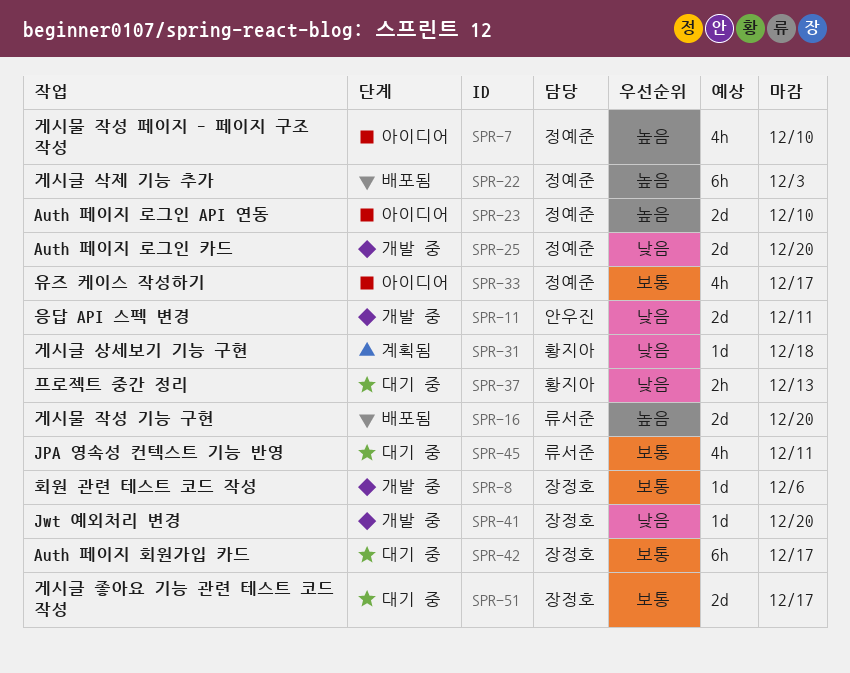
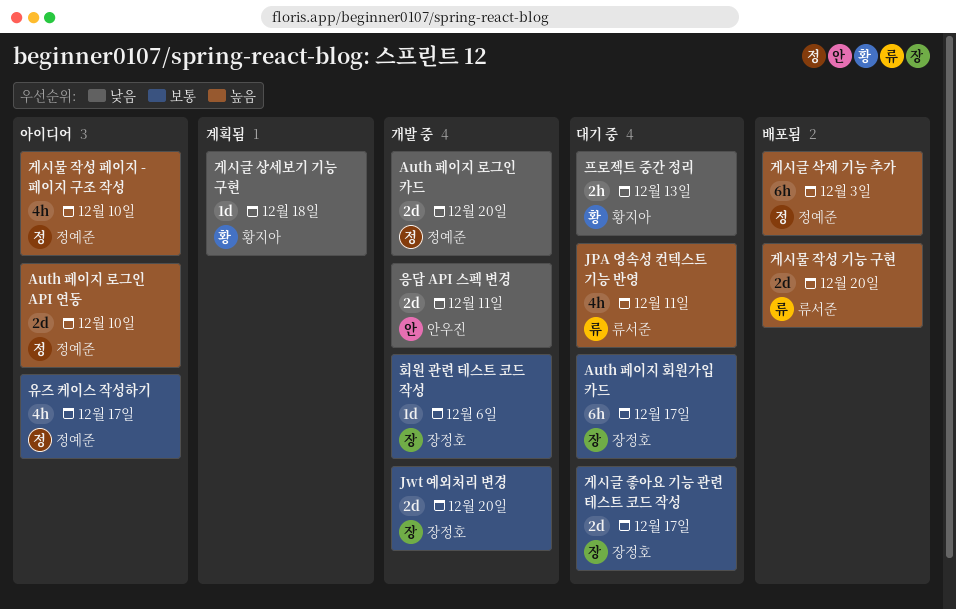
JPA 영속성 컨텍스트 기능 반영, priority: 보통 -> 높음
Jwt 예외처리 변경, priority: 낮음 -> 보통
Jwt 예외처리 변경, estimate: 1d -> 2d

